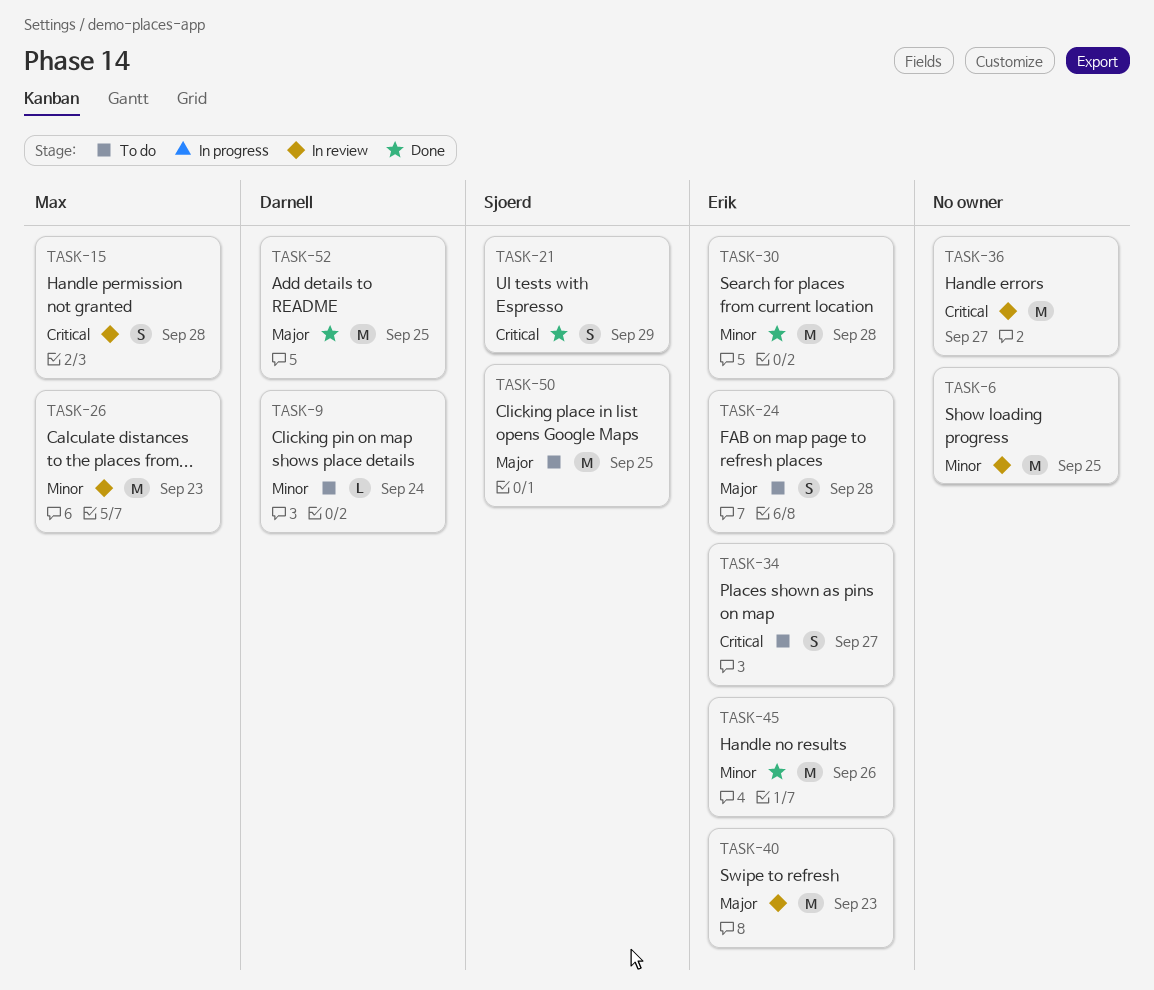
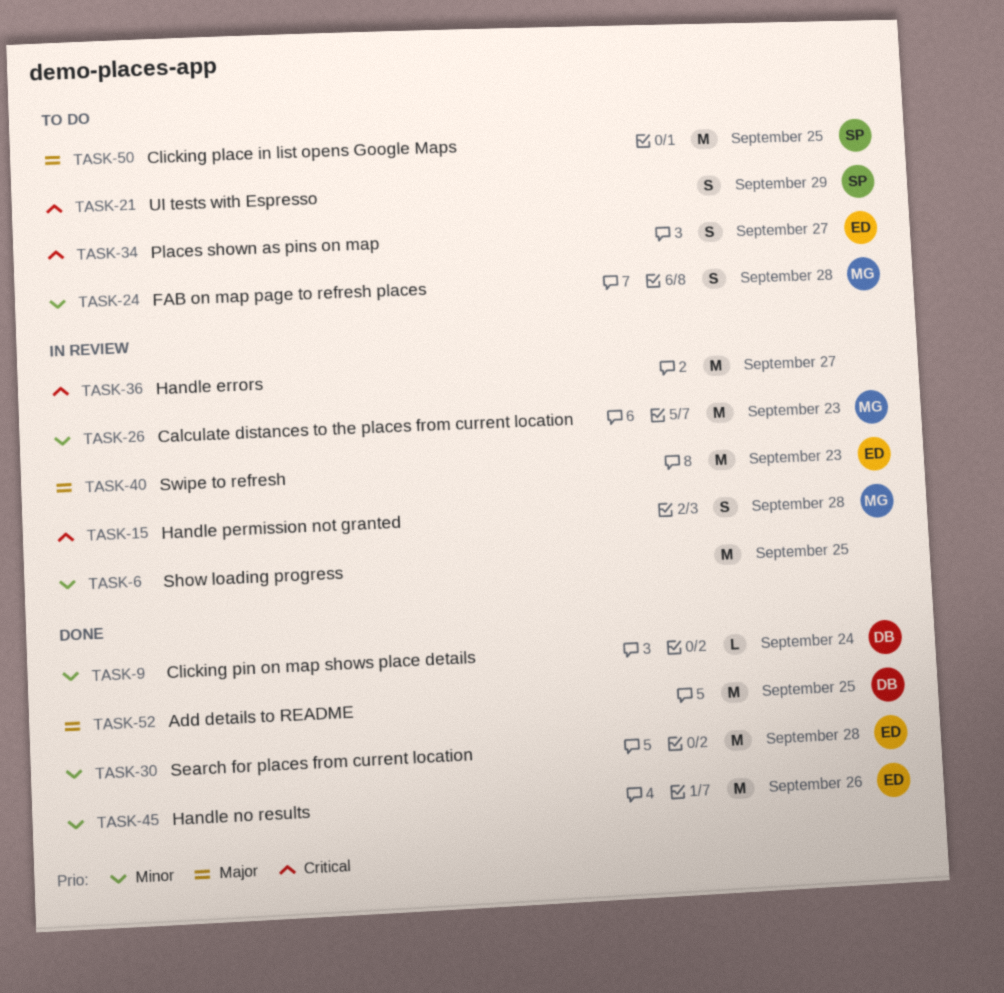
TASK-9, status: To do -> Done
TASK-21, status: Done -> To do
TASK-24, owner: Erik -> Max
TASK-24, priority: Major -> Minor

